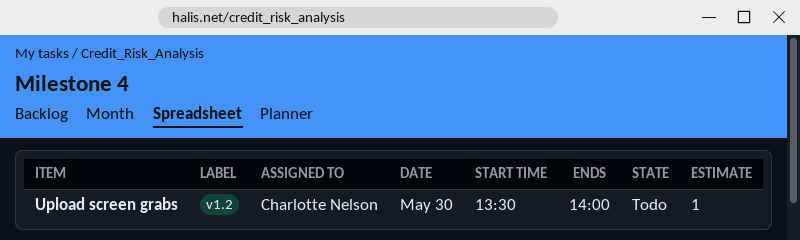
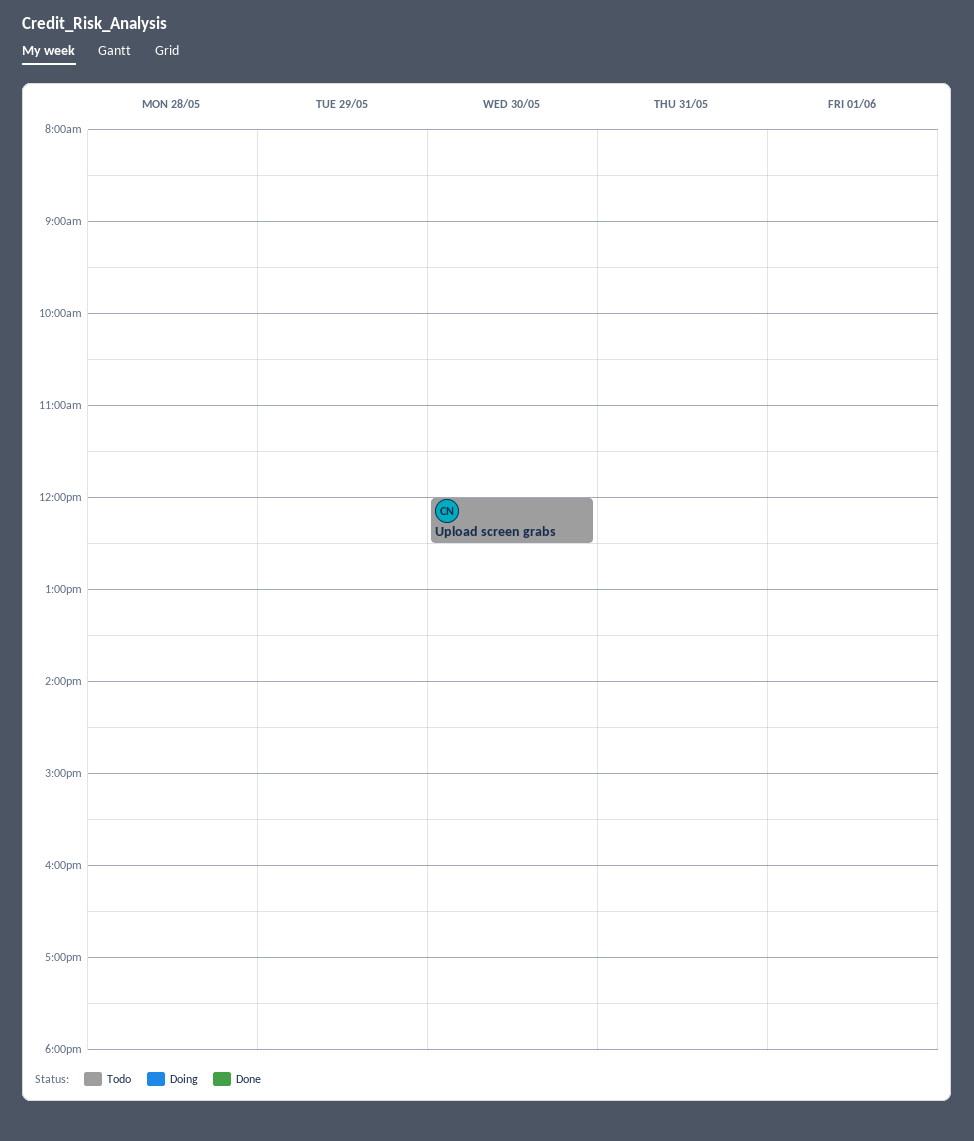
Upload screen grabs, begins: 13:30 -> 12:00
Upload screen grabs, ends: 14:00 -> 12:30

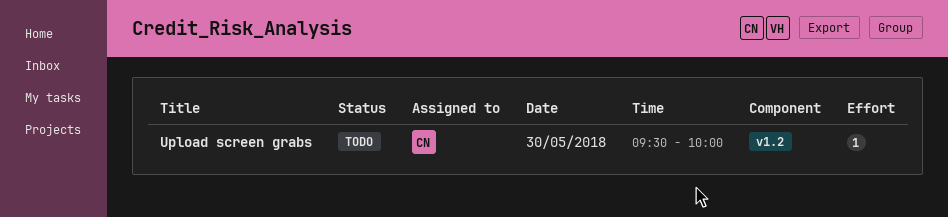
Upload screen grabs, begins: 12:00 -> 09:30
Upload screen grabs, ends: 12:30 -> 10:00

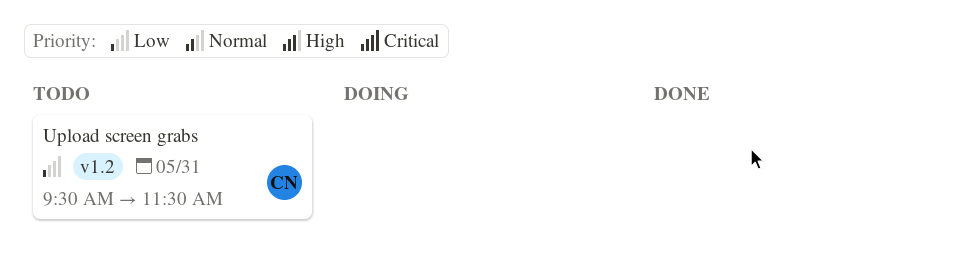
Upload screen grabs, day: May 30 -> May 31
Upload screen grabs, ends: 10:00 -> 11:30

